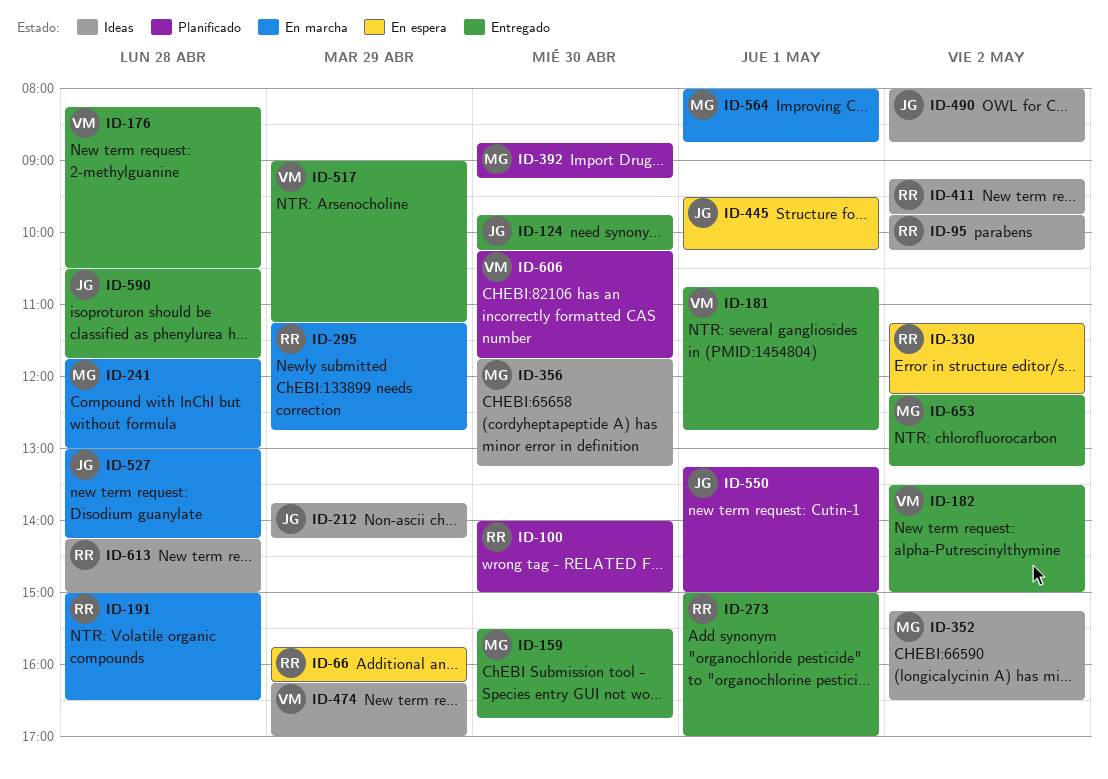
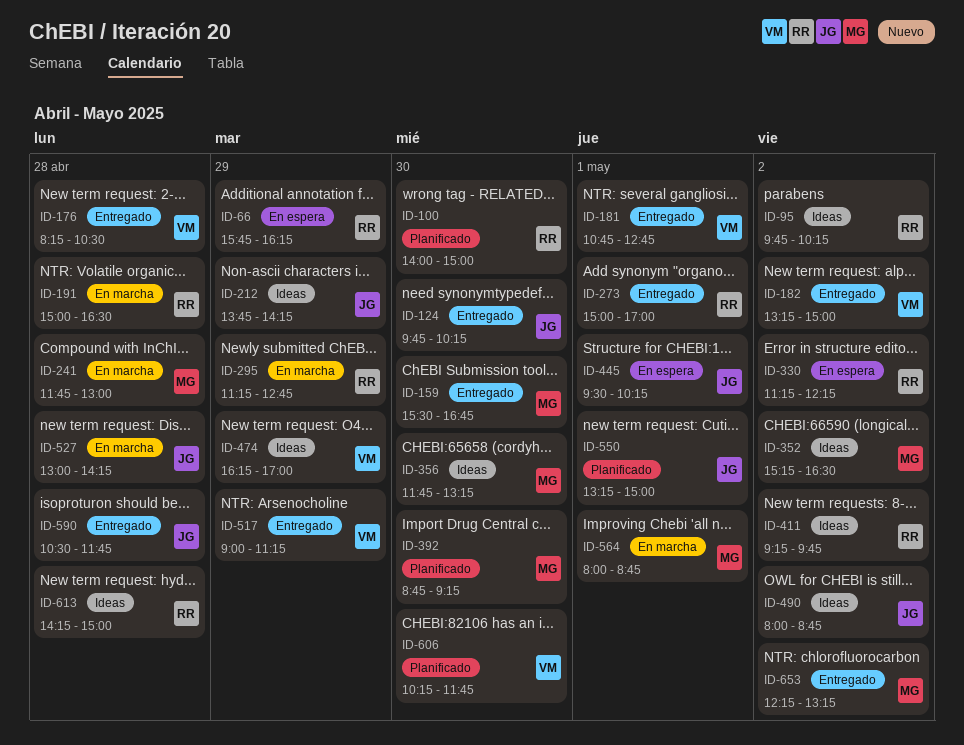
ID-182, begins: 13:30 -> 13:15

